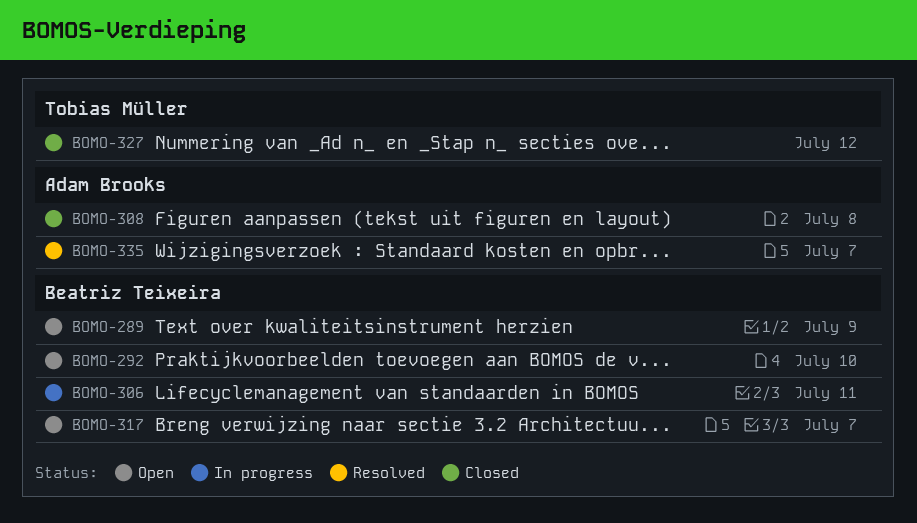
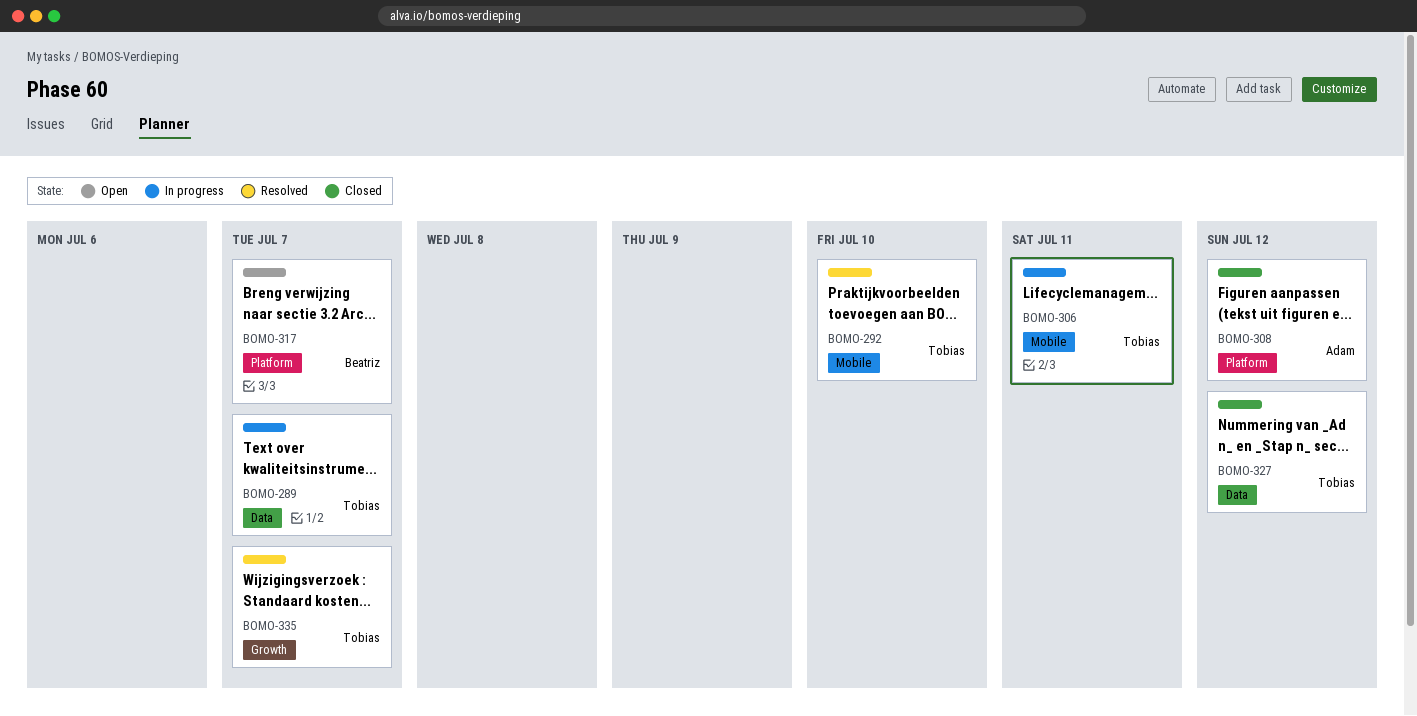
BOMO-289, status: Open -> In progress
BOMO-289, owner: Beatriz Teixeira -> Tobias Müller
BOMO-289, due: Jul 9 -> Jul 7
BOMO-292, status: Open -> Resolved
BOMO-292, owner: Beatriz Teixeira -> Tobias Müller
BOMO-306, owner: Beatriz Teixeira -> Tobias Müller
BOMO-308, due: Jul 8 -> Jul 12
BOMO-335, owner: Adam Brooks -> Tobias Müller

